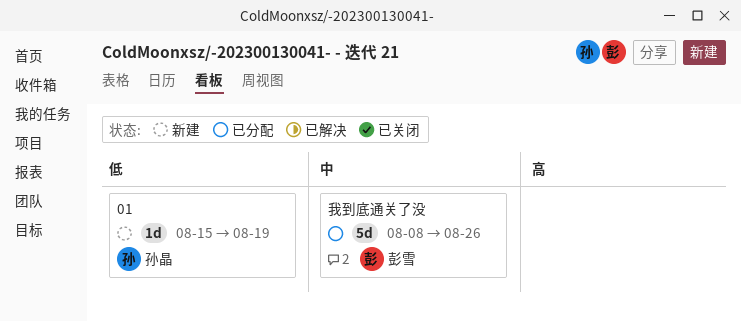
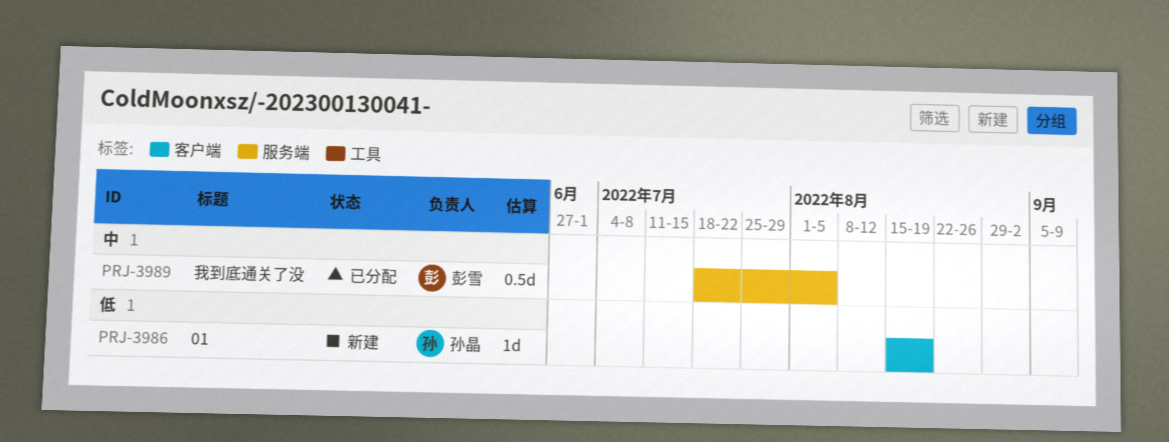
我到底通关了没, estimate: 5d -> 0.5d
我到底通关了没, start: Aug 8 -> Jul 18
我到底通关了没, due: Aug 26 -> Aug 5

